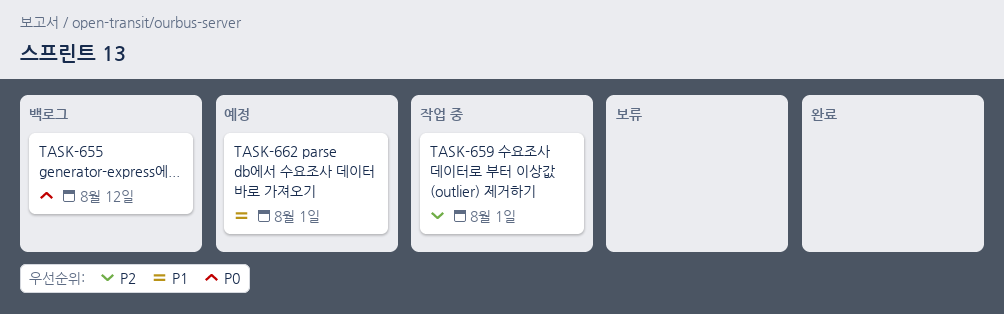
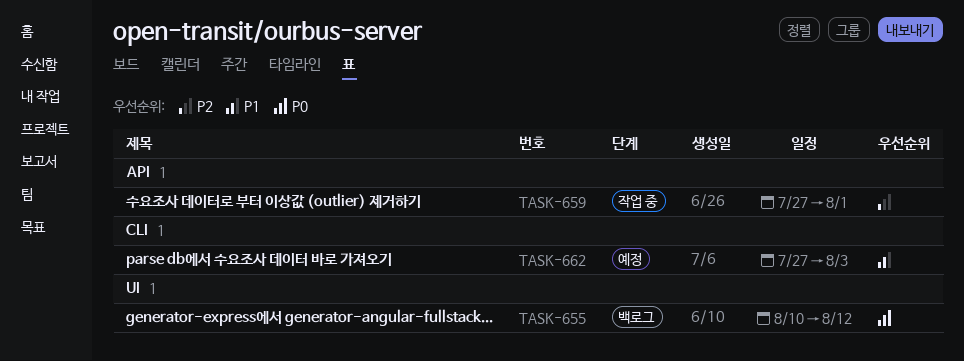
TASK-662, due: Aug 1 -> Aug 3

